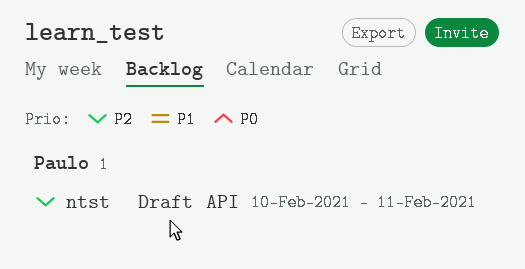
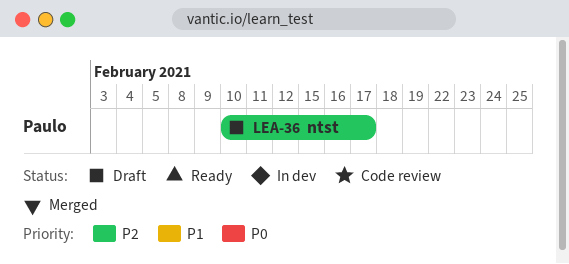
ntst, due: Feb 11 -> Feb 17

